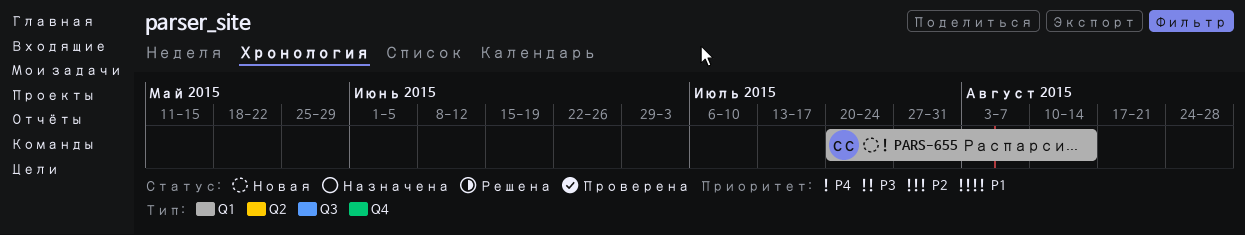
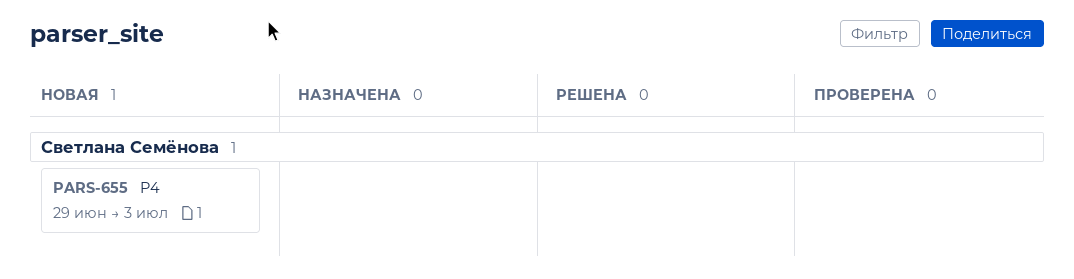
PARS-655, start: Jul 20 -> Jun 29
PARS-655, due: Aug 14 -> Jul 3

